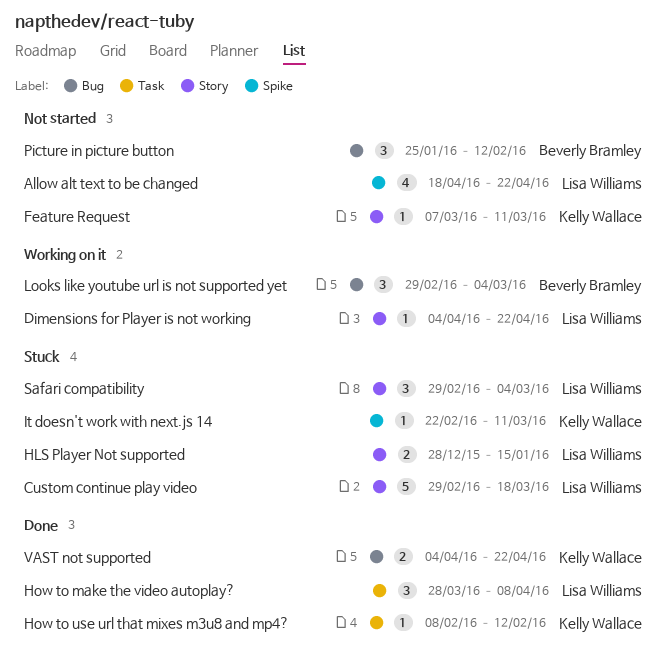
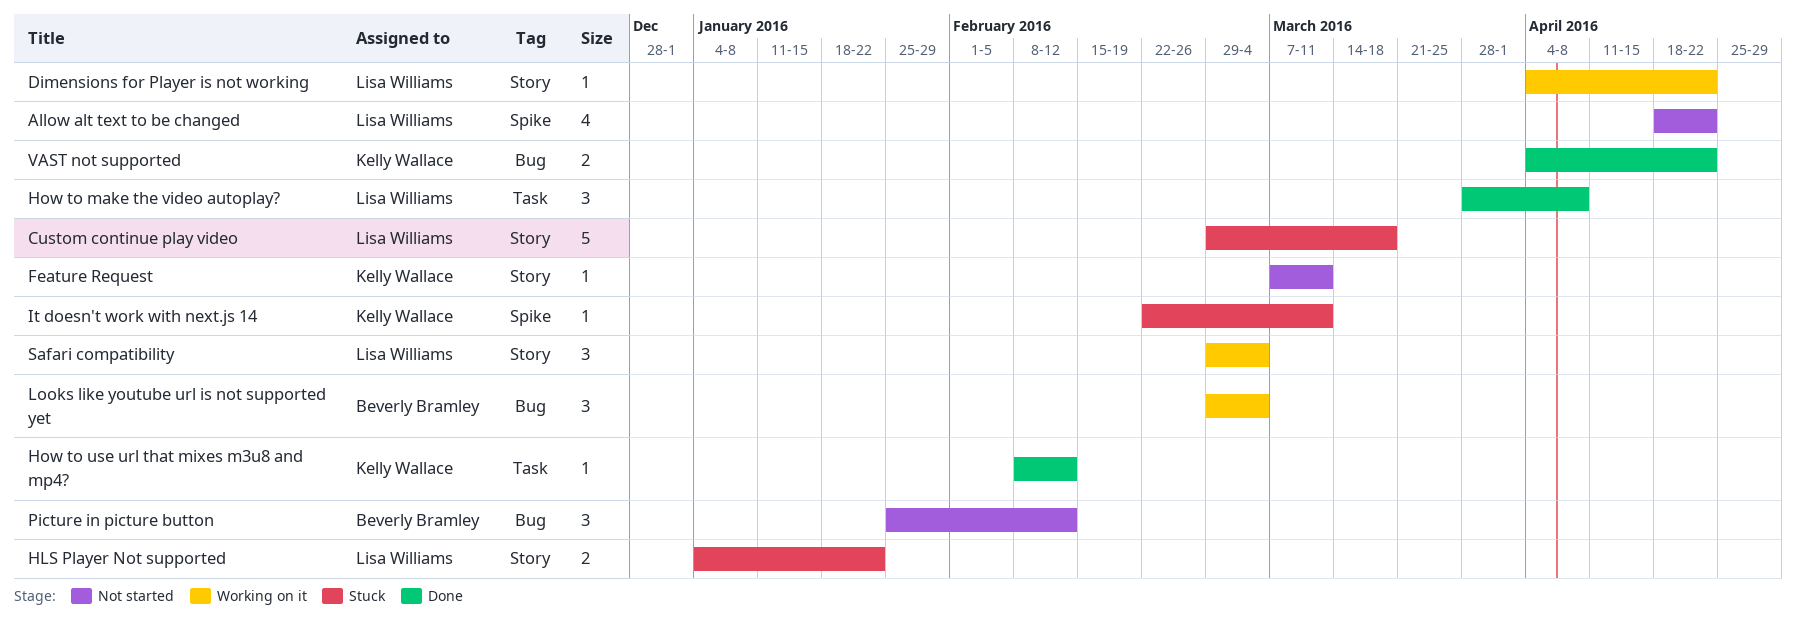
HLS Player Not supported, start: Dec 28 -> Jan 4
HLS Player Not supported, due: Jan 15 -> Jan 22
Safari compatibility, status: Stuck -> Working on it

